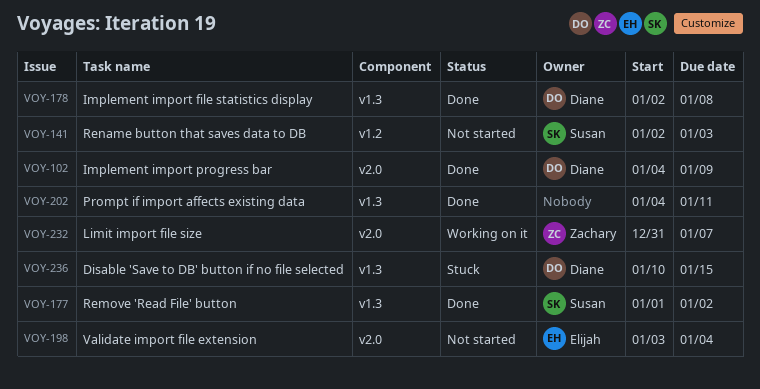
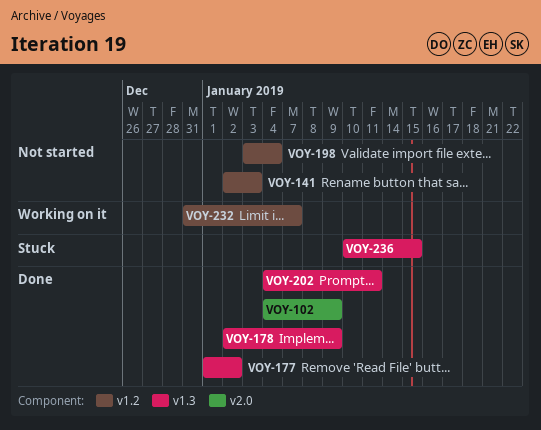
VOY-178, due: Jan 8 -> Jan 9
VOY-198, label: v2.0 -> v1.2
VOY-232, label: v2.0 -> v1.2

